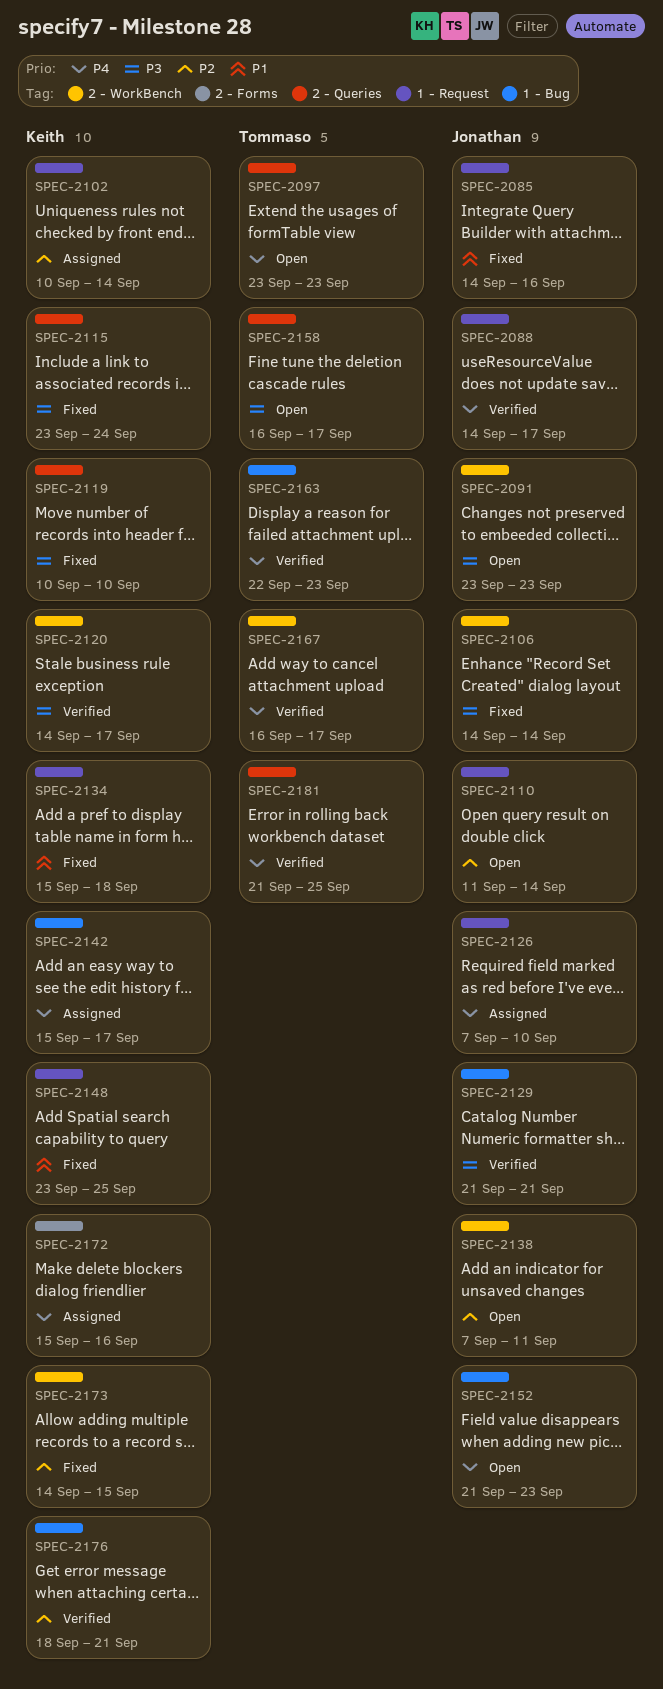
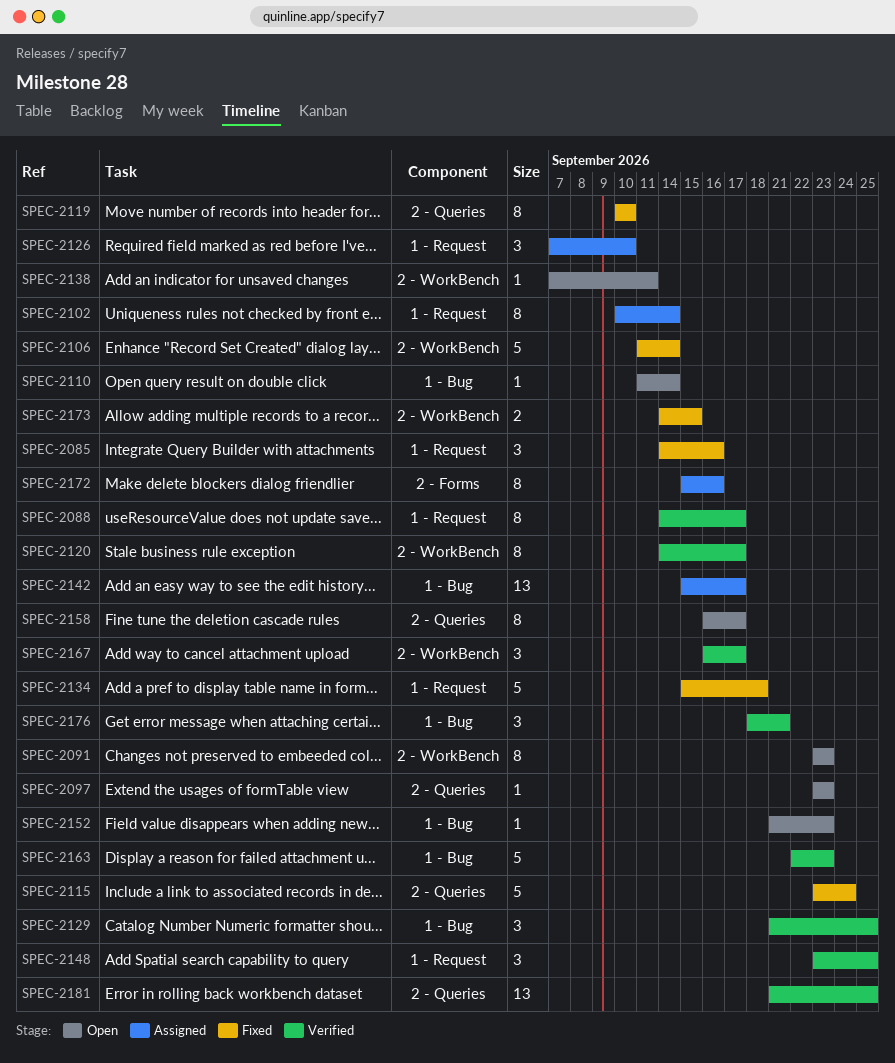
SPEC-2106, start: Sep 14 -> Sep 11
SPEC-2110, label: 1 - Request -> 1 - Bug
SPEC-2129, due: Sep 21 -> Sep 25
SPEC-2148, status: Fixed -> Verified

